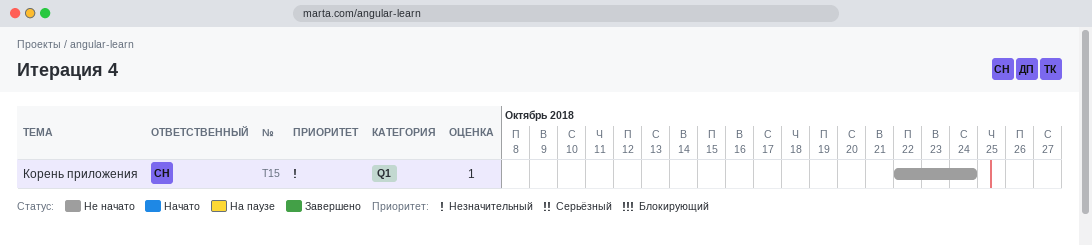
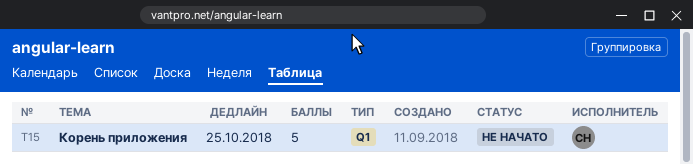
T15, estimate: 1 -> 5
T15, due: Oct 24 -> Oct 25

